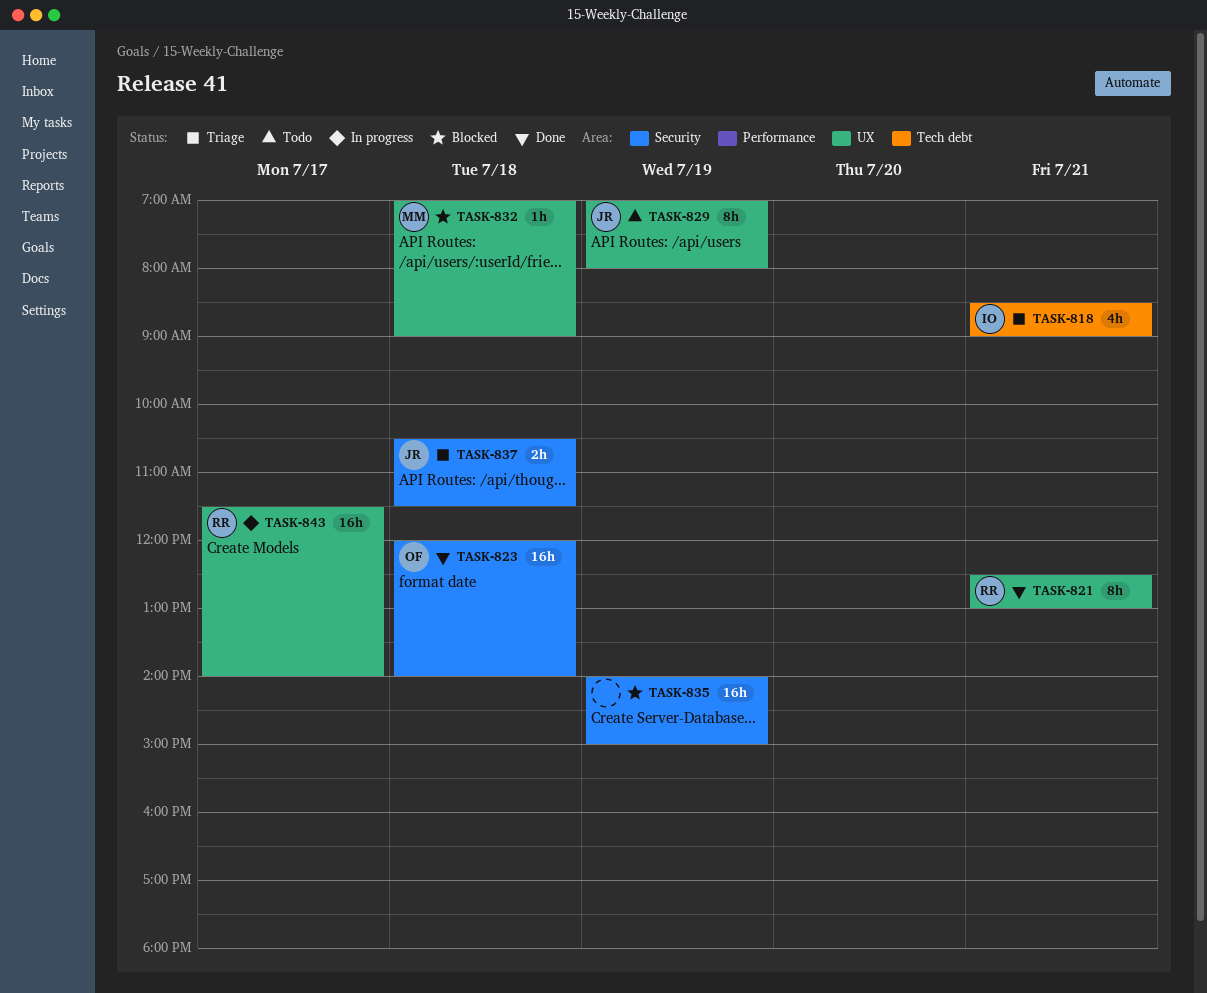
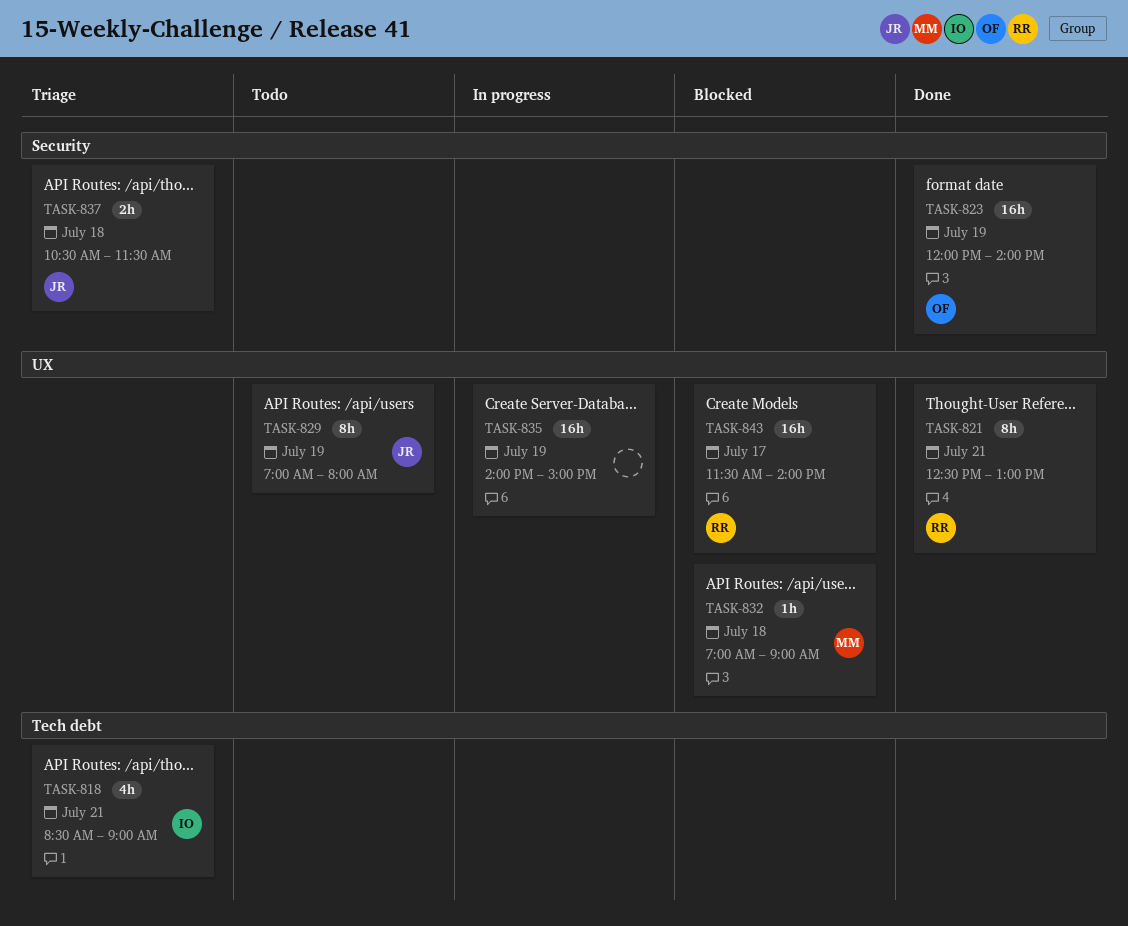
TASK-823, day: Jul 18 -> Jul 19
TASK-835, status: Blocked -> In progress
TASK-835, label: Security -> UX
TASK-843, status: In progress -> Blocked

